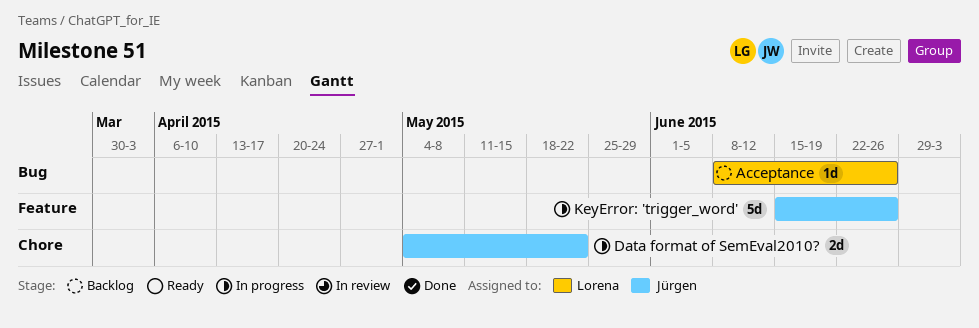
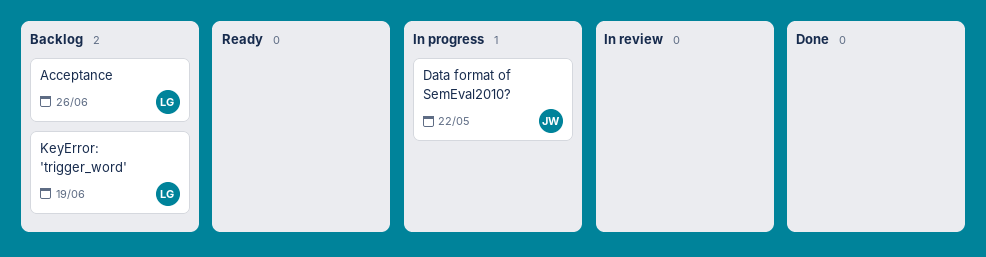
KeyError: 'trigger_word', status: In progress -> Backlog
KeyError: 'trigger_word', owner: Jürgen -> Lorena
KeyError: 'trigger_word', due: Jun 26 -> Jun 19

